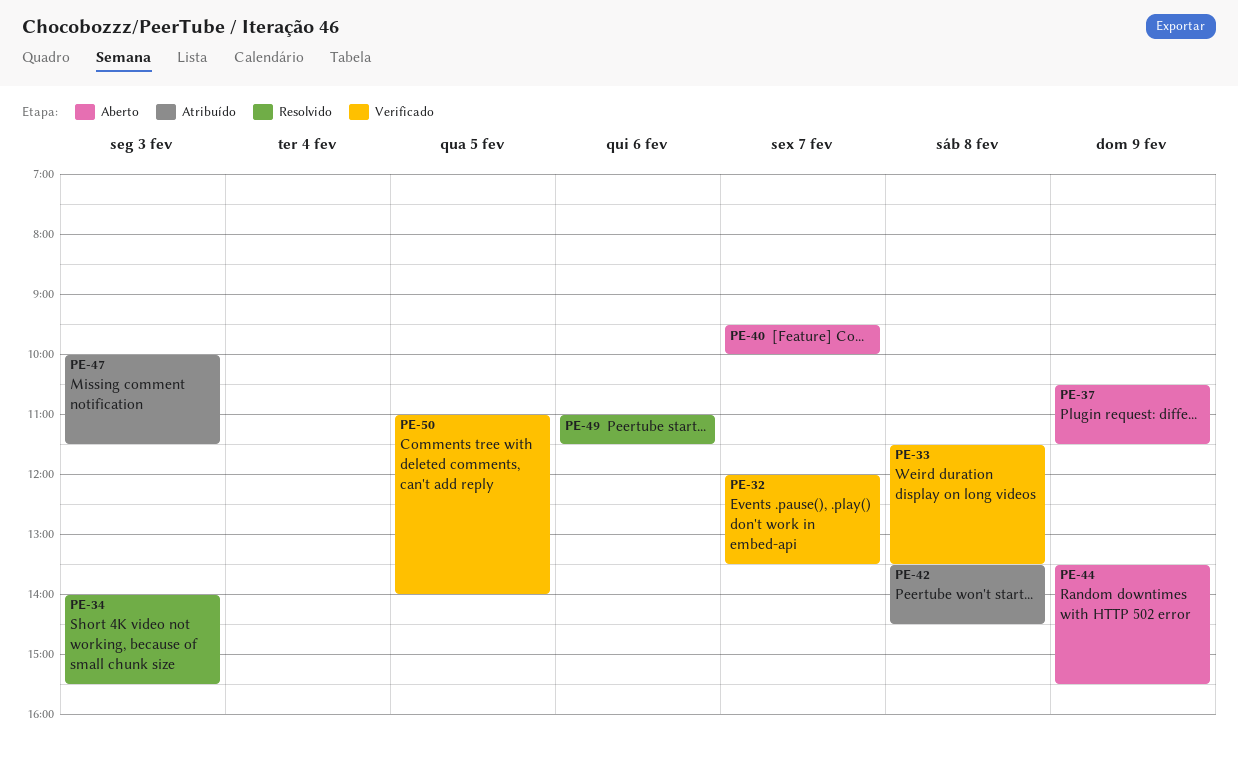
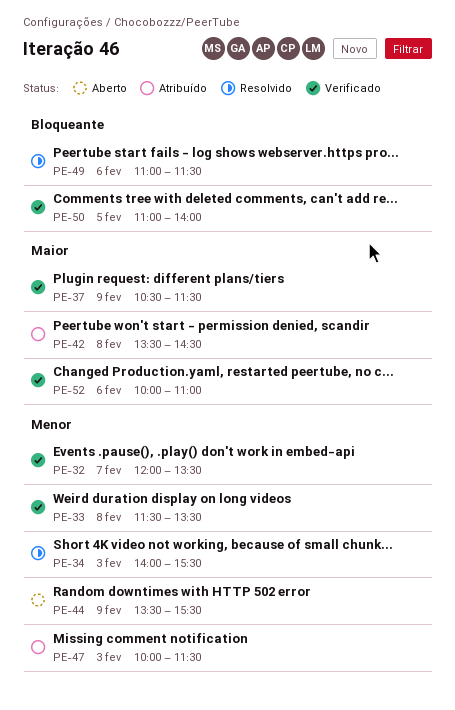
PE-37, status: Aberto -> Verificado
PE-40: present -> none
PE-52: none -> present

